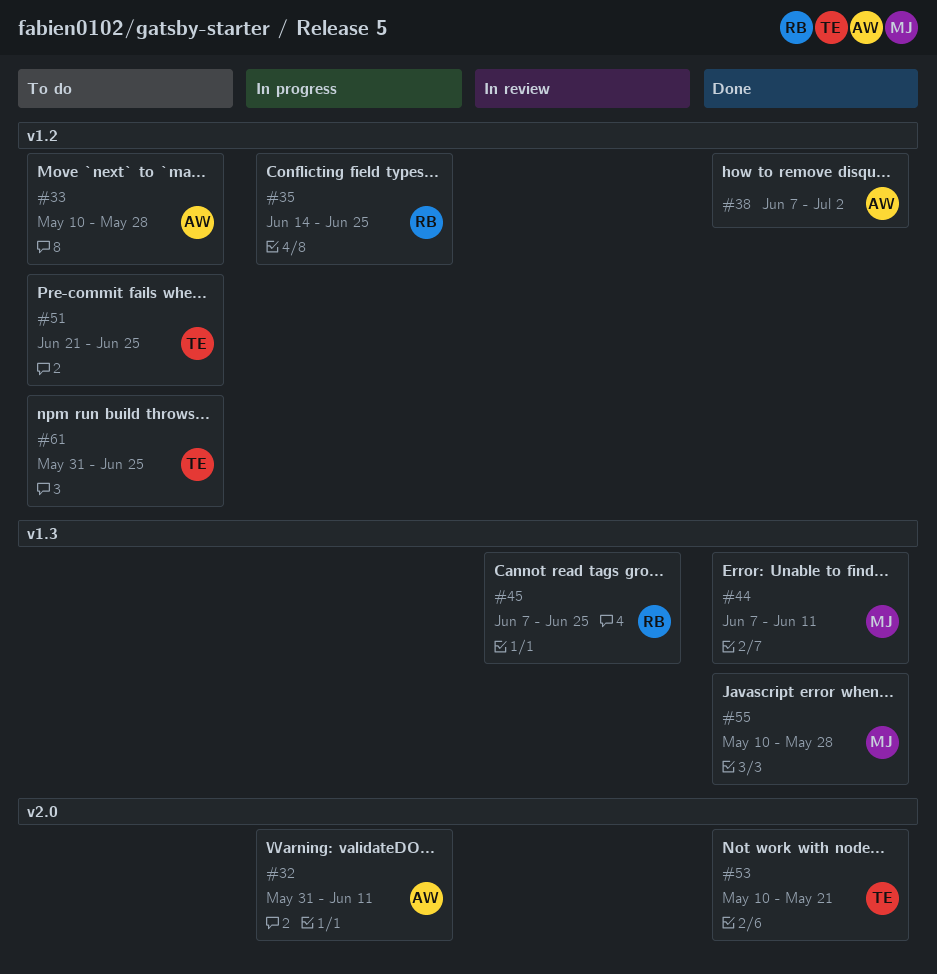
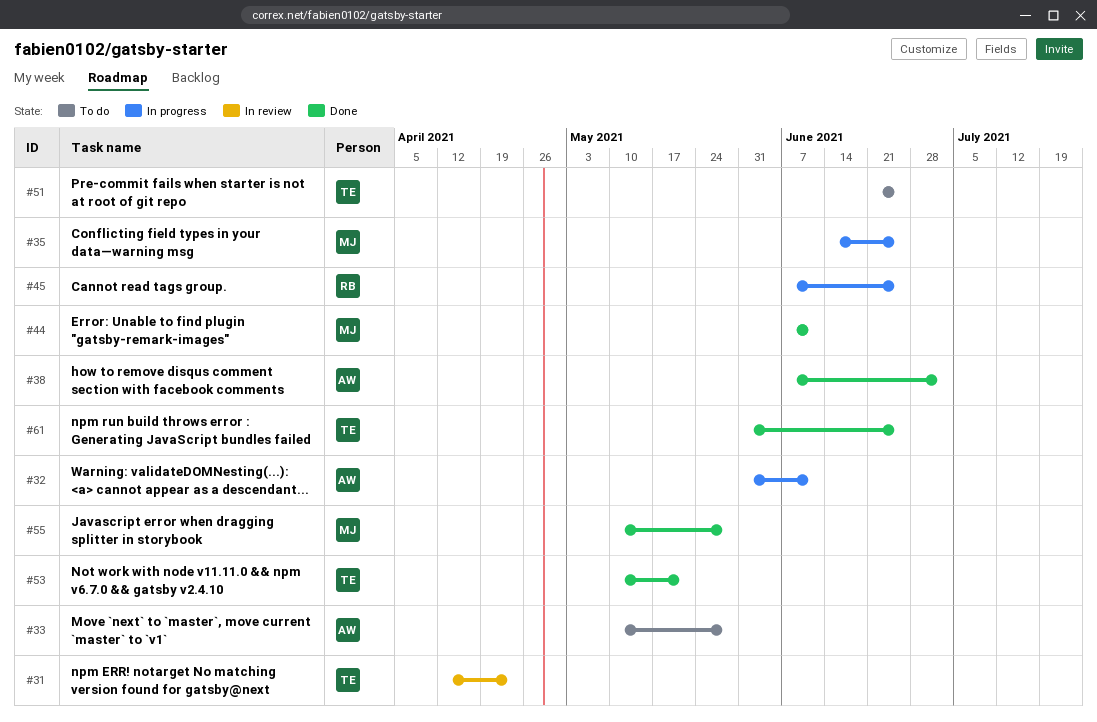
#31: none -> present
#35, owner: RB -> MJ
#45, status: In review -> In progress
#61, status: To do -> Done

